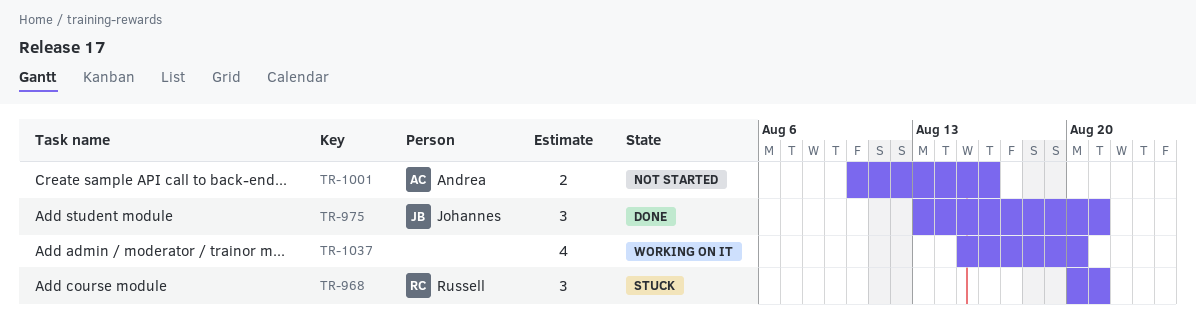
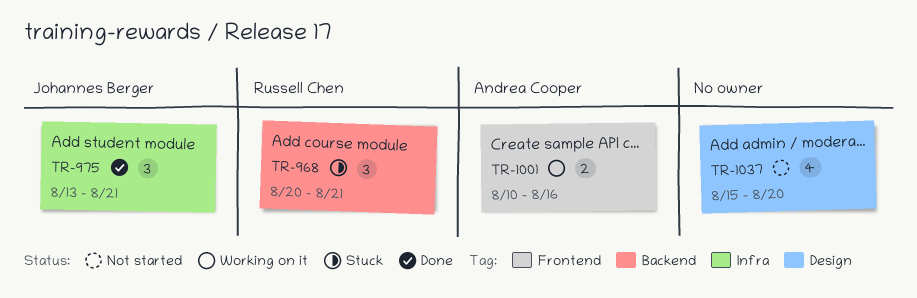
TR-1001, status: Not started -> Working on it
TR-1037, status: Working on it -> Not started

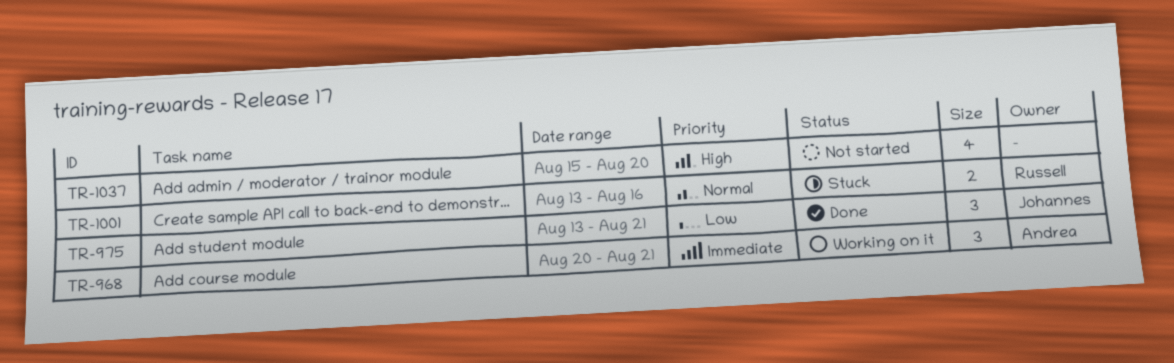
TR-968, status: Stuck -> Working on it
TR-968, owner: Russell Chen -> Andrea Cooper
TR-1001, status: Working on it -> Stuck
TR-1001, owner: Andrea Cooper -> Russell Chen
TR-1001, start: Aug 10 -> Aug 13

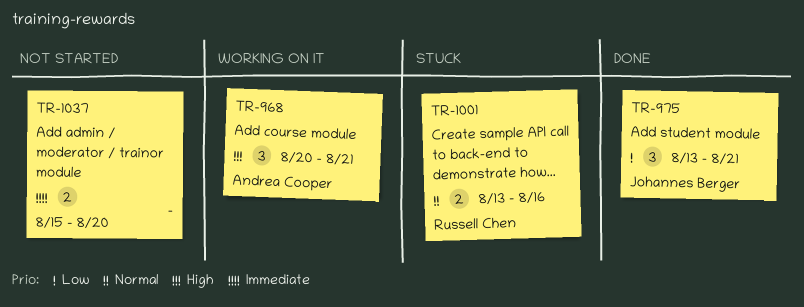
TR-968, priority: Immediate -> High
TR-1037, priority: High -> Immediate
TR-1037, estimate: 4 -> 2

